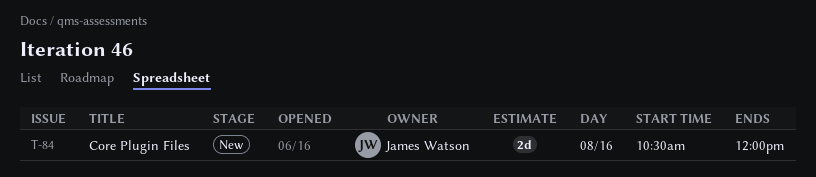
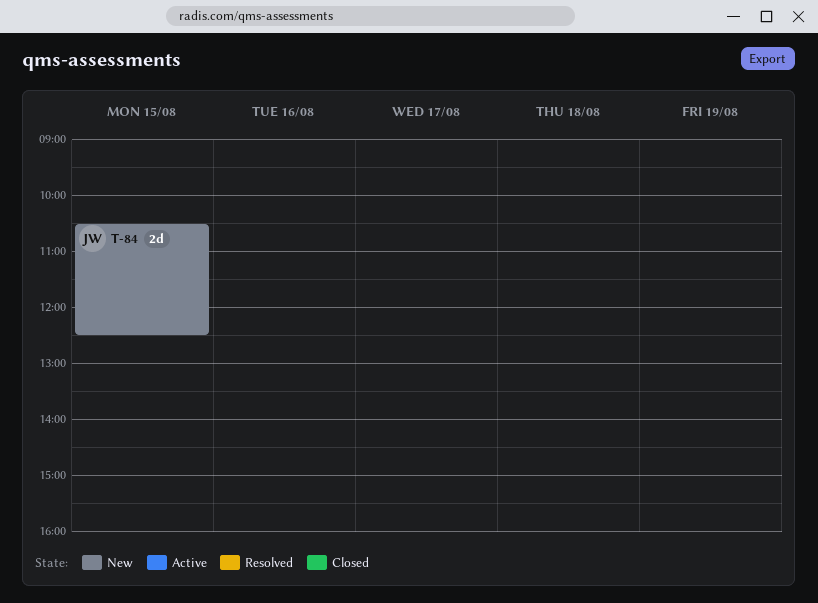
T-84, day: Aug 16 -> Aug 15
T-84, ends: 12:00 -> 12:30

